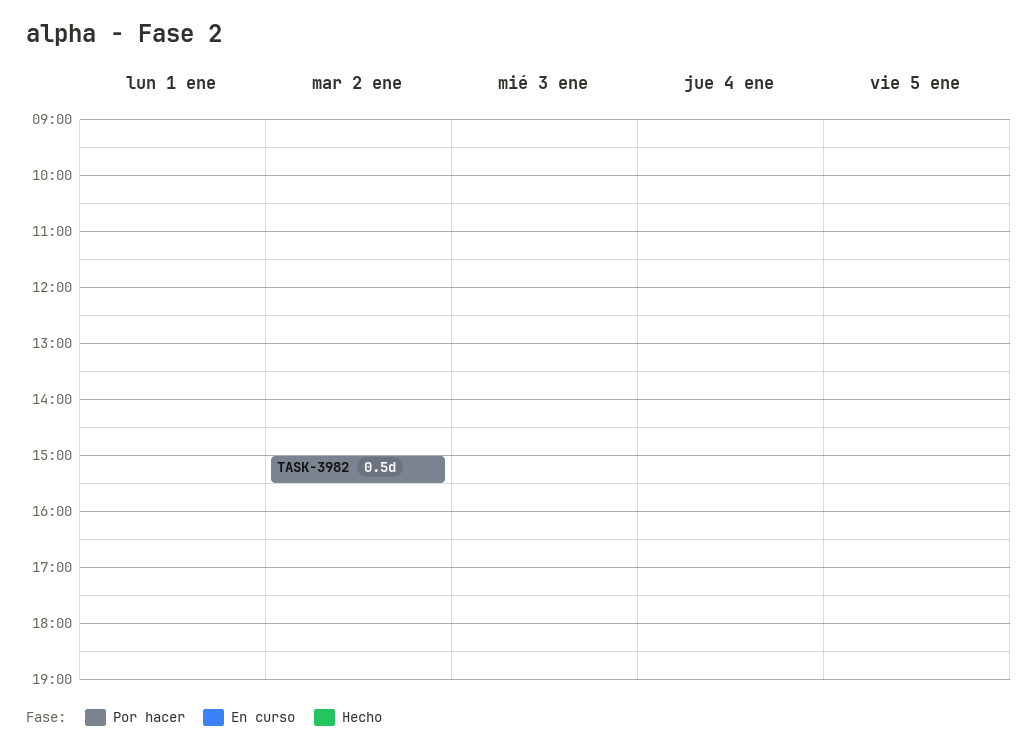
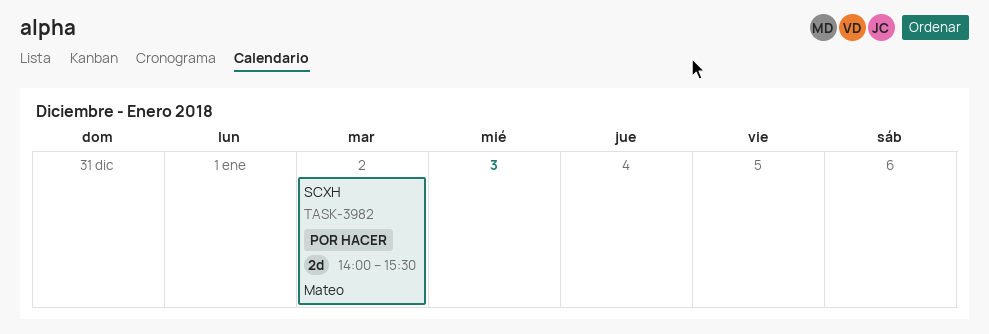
TASK-3982, estimate: 0.5d -> 2d
TASK-3982, begins: 15:00 -> 14:00

